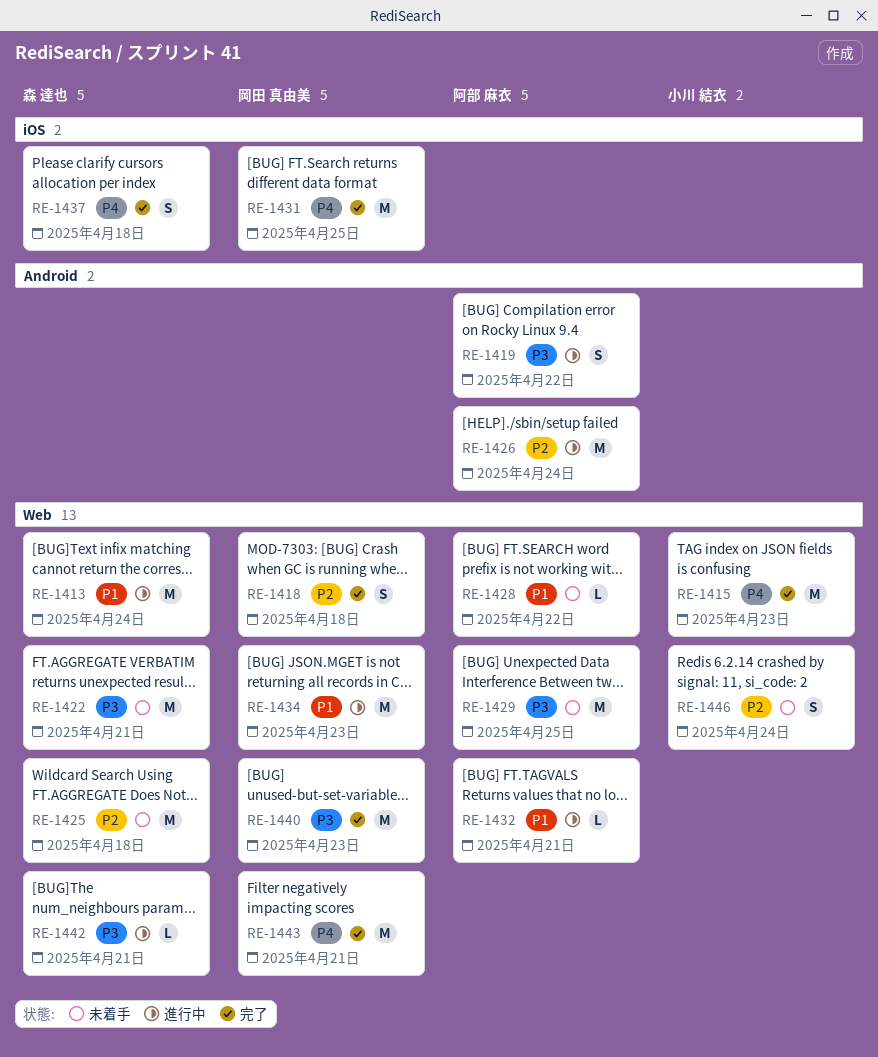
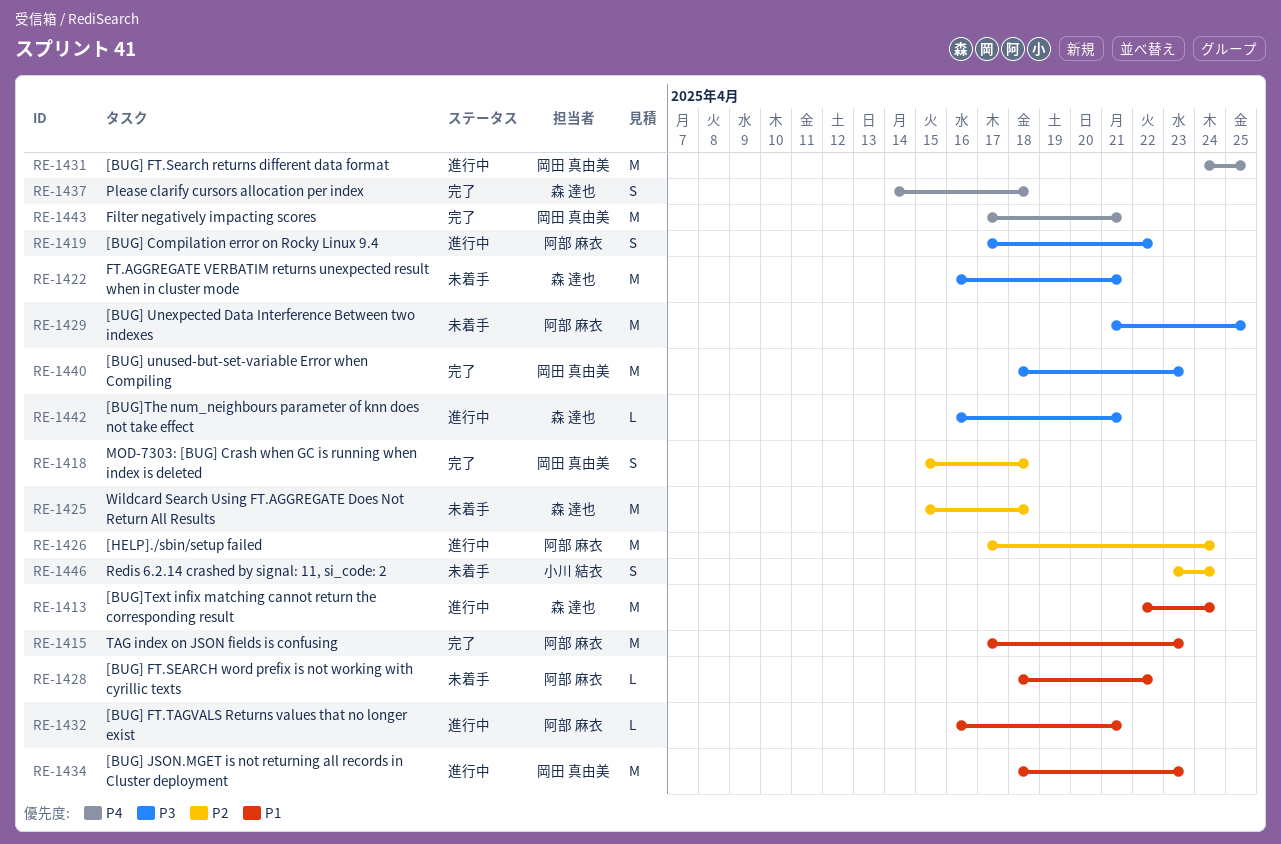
RE-1415, owner: 小川 結衣 -> 阿部 麻衣
RE-1415, priority: P4 -> P1
RE-1431, status: 完了 -> 進行中

